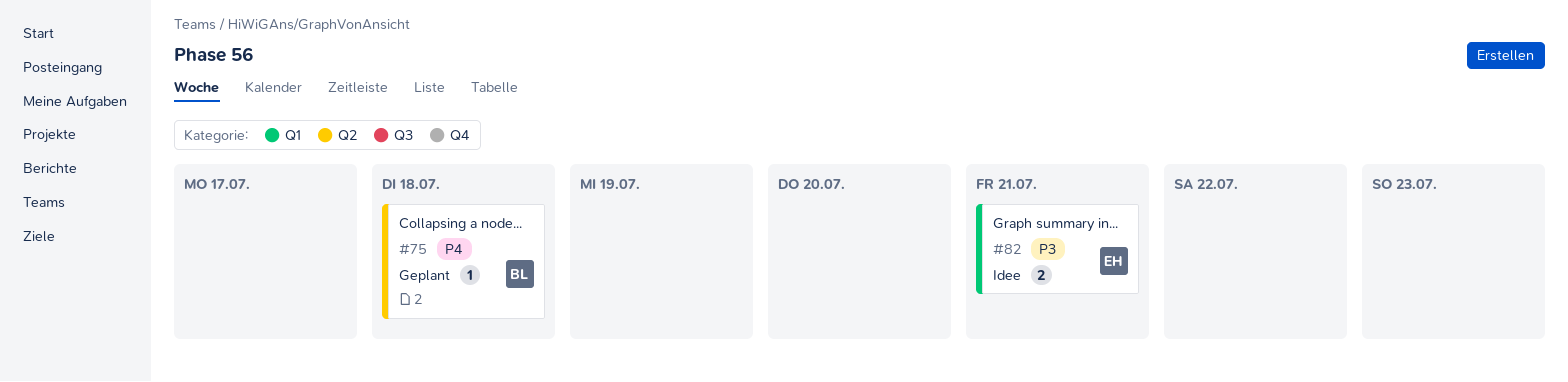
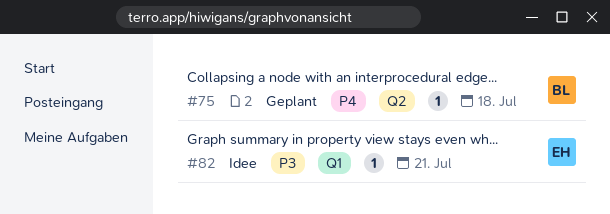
#82, estimate: 2 -> 1

